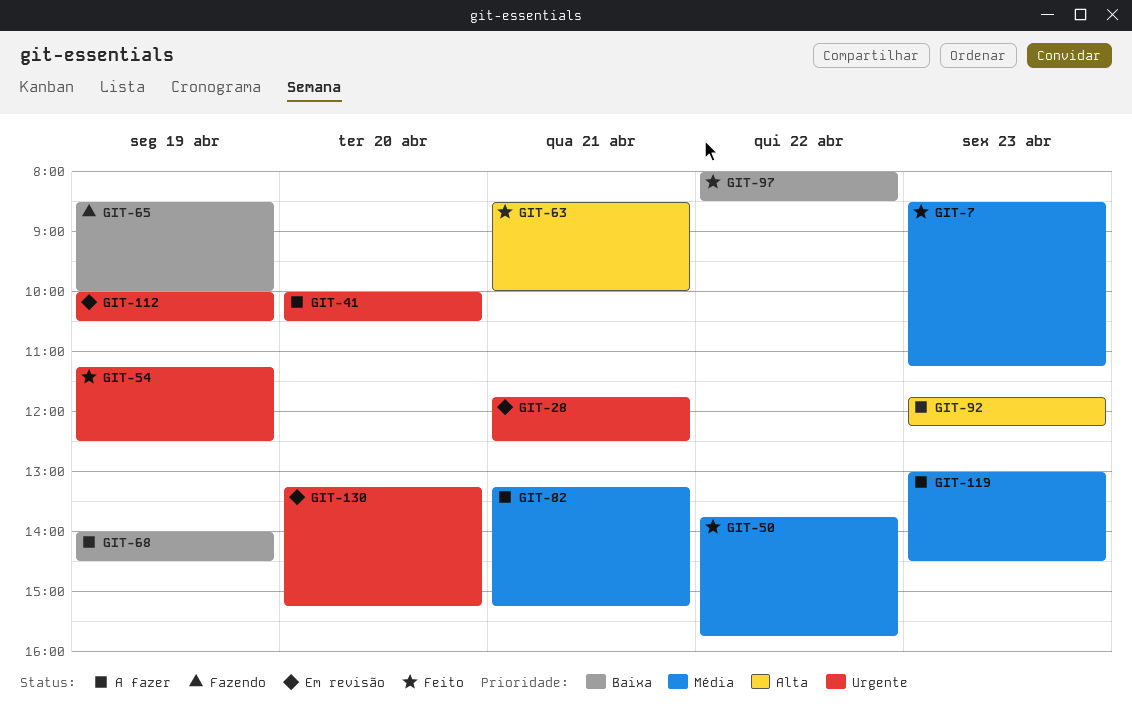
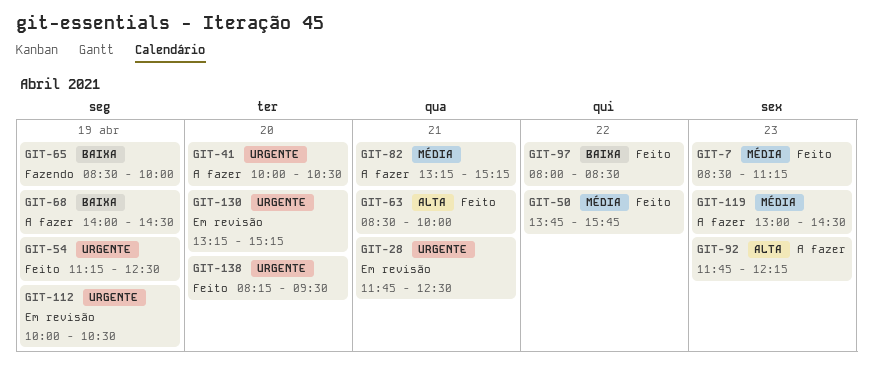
GIT-138: none -> present

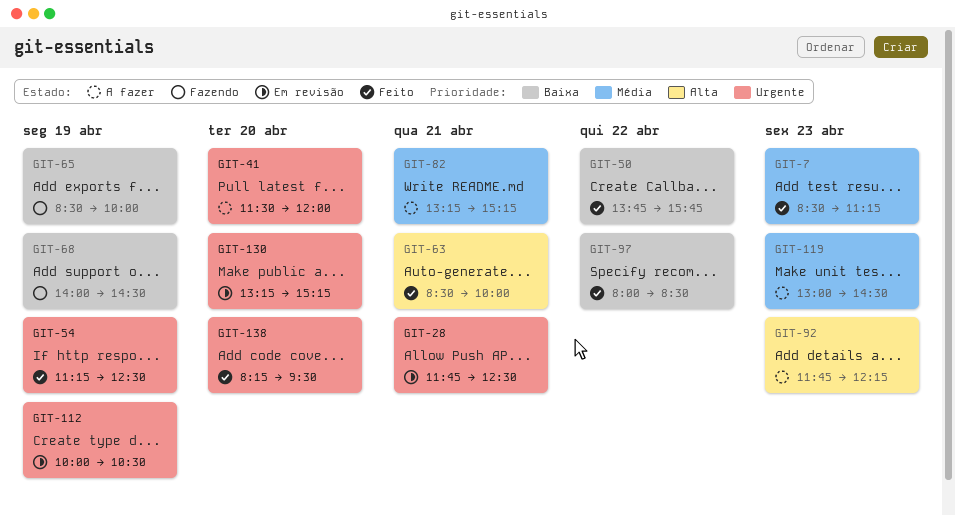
GIT-41, begins: 10:00 -> 11:30
GIT-41, ends: 10:30 -> 12:00
GIT-50, priority: Média -> Baixa
GIT-68, status: A fazer -> Fazendo

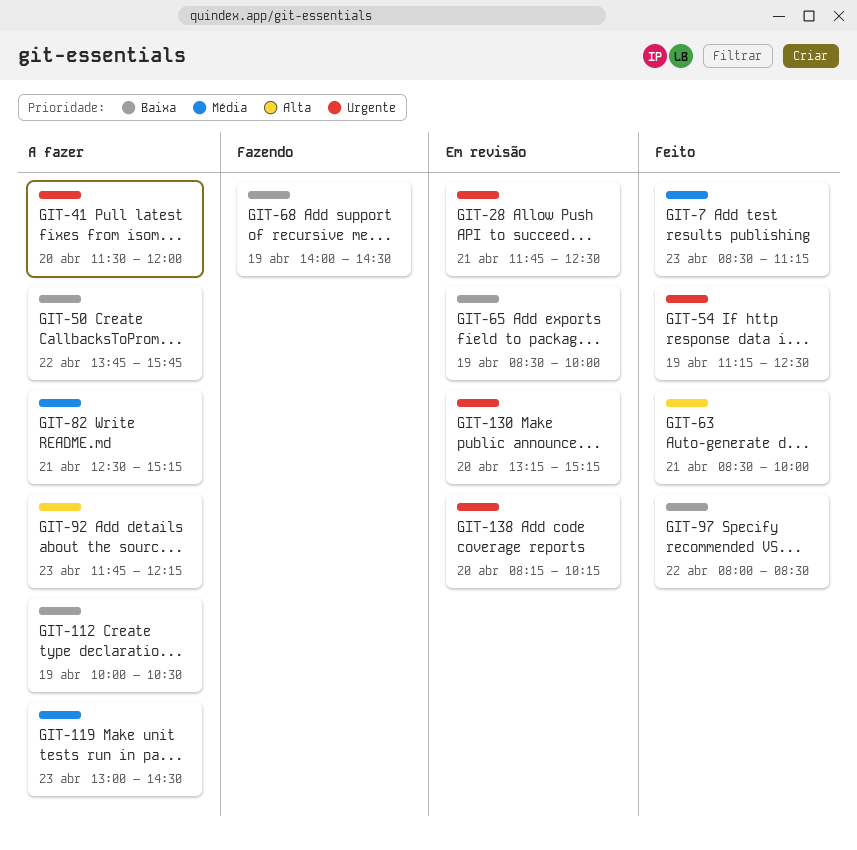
GIT-50, status: Feito -> A fazer
GIT-65, status: Fazendo -> Em revisão
GIT-82, begins: 13:15 -> 12:30
GIT-112, status: Em revisão -> A fazer
GIT-112, priority: Urgente -> Baixa
GIT-138, status: Feito -> Em revisão
GIT-138, ends: 09:30 -> 10:15

